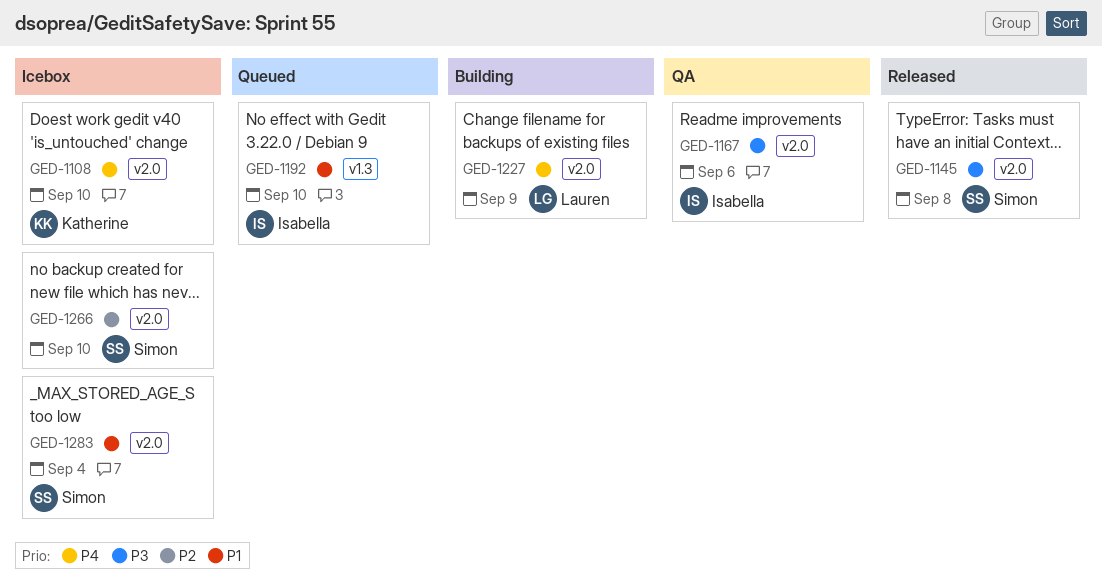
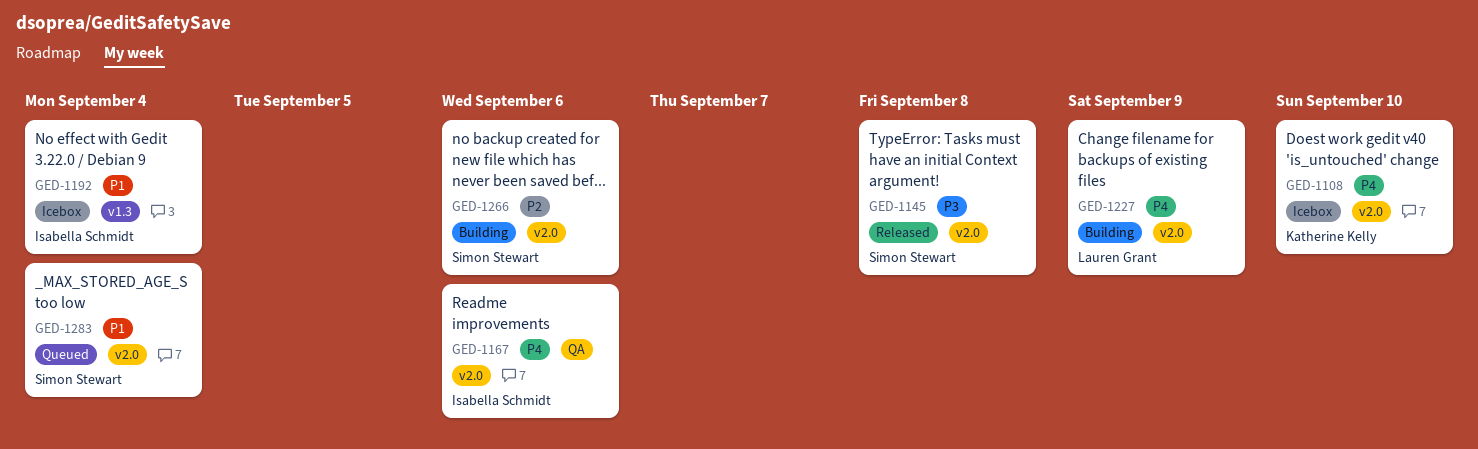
GED-1167, priority: P3 -> P4
GED-1192, status: Queued -> Icebox
GED-1192, due: Sep 10 -> Sep 4
GED-1266, status: Icebox -> Building
GED-1266, due: Sep 10 -> Sep 6
GED-1283, status: Icebox -> Queued

